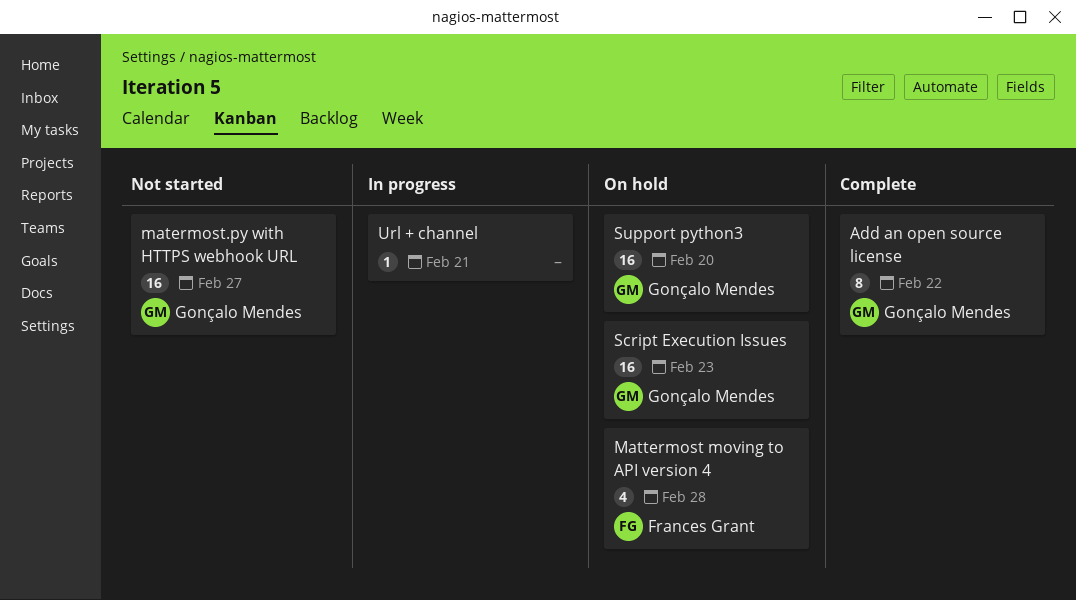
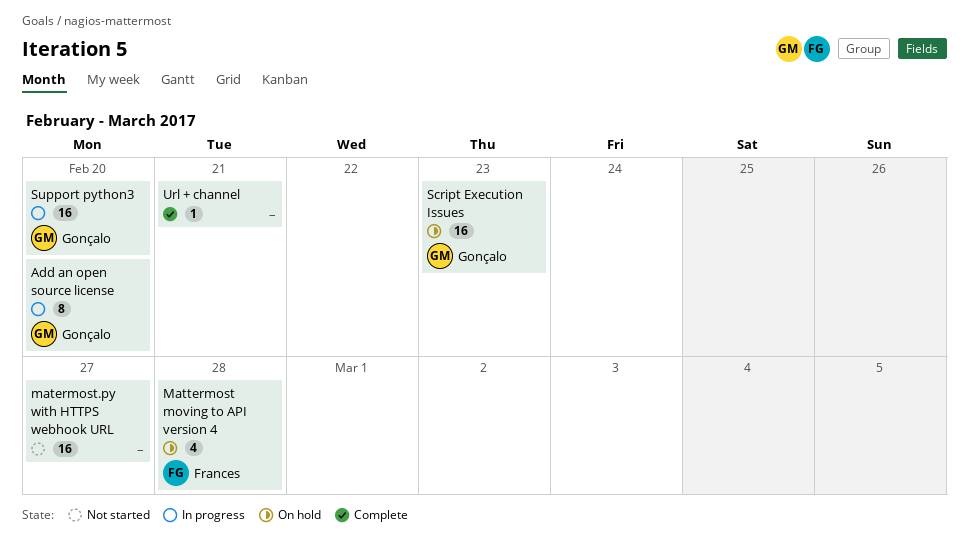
Add an open source license, status: Complete -> In progress
Add an open source license, due: Feb 22 -> Feb 20
matermost.py with HTTPS webhook URL, owner: Gonçalo Mendes -> none
Support python3, status: On hold -> In progress
Url + channel, status: In progress -> Complete

